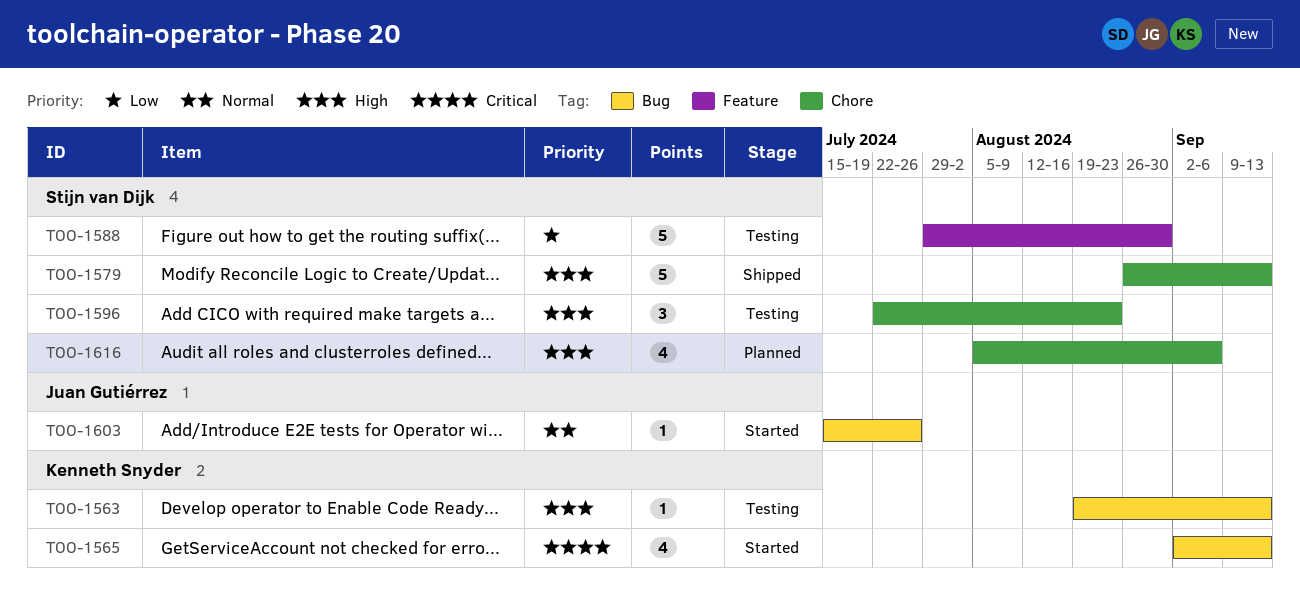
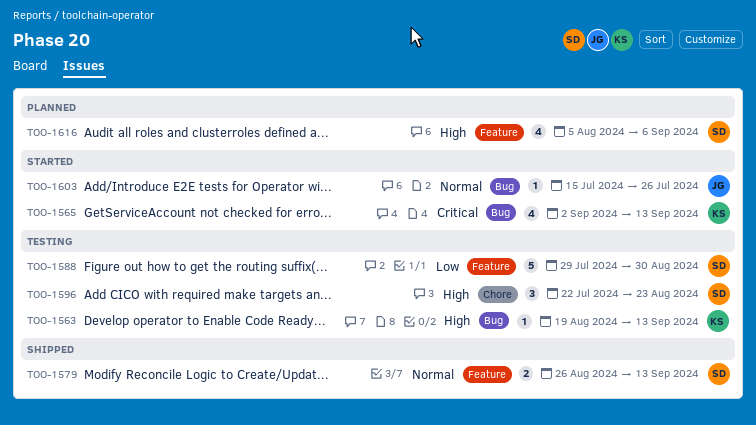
TOO-1579, priority: High -> Normal
TOO-1579, label: Chore -> Feature
TOO-1579, estimate: 5 -> 2
TOO-1616, label: Chore -> Feature

